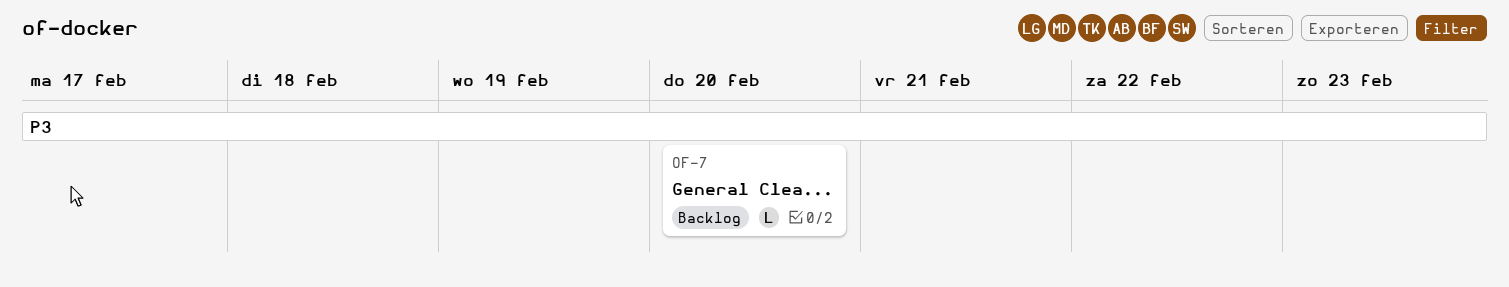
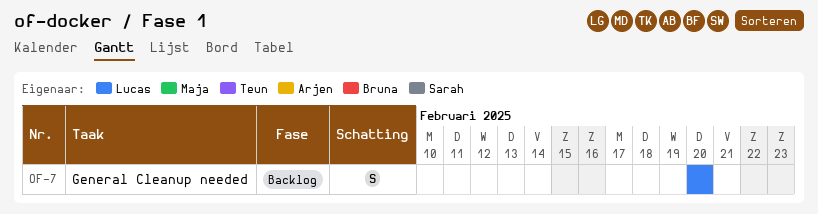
OF-7, estimate: L -> S

